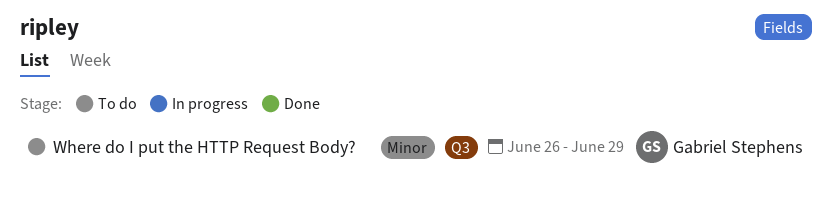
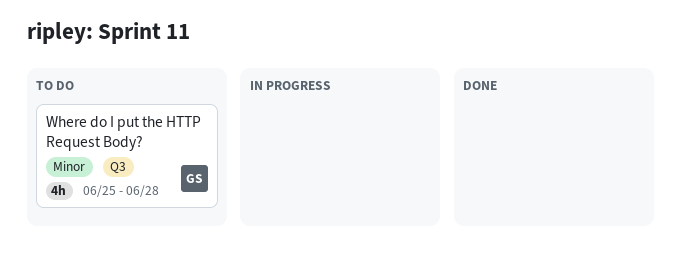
Where do I put the HTTP Request Body?, start: Jun 26 -> Jun 25
Where do I put the HTTP Request Body?, due: Jun 29 -> Jun 28

